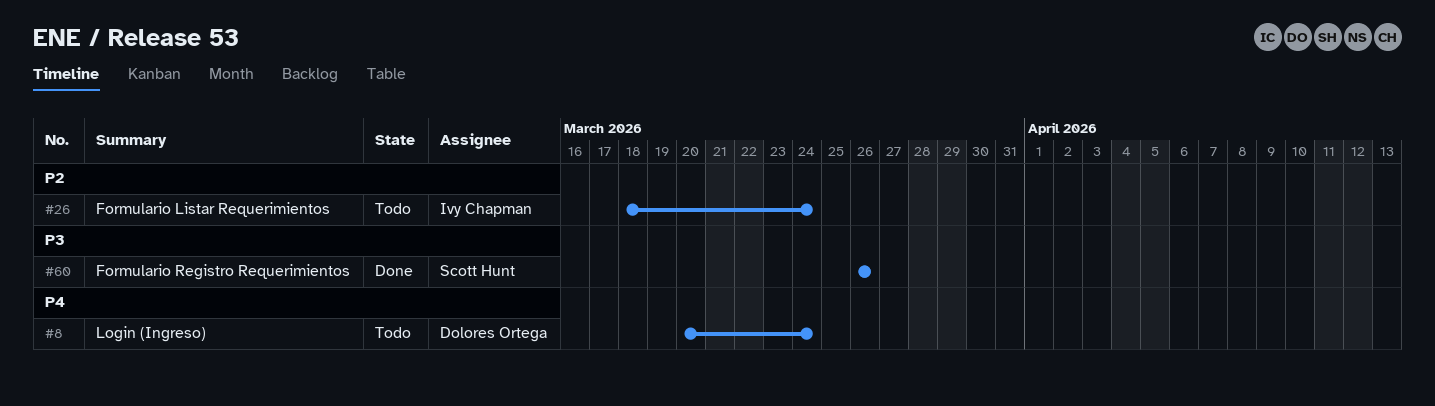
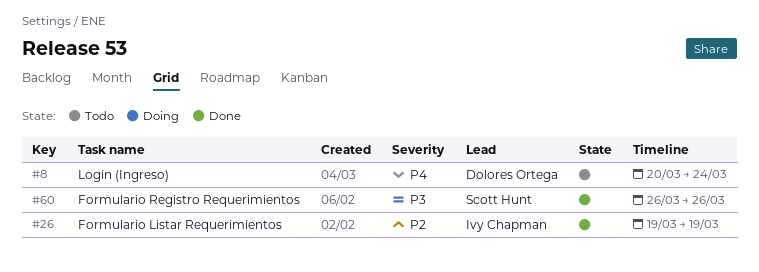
#26, status: Todo -> Done
#26, start: Mar 18 -> Mar 19
#26, due: Mar 24 -> Mar 19

